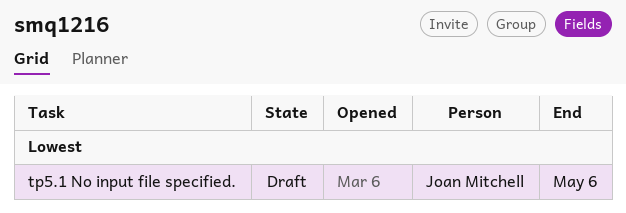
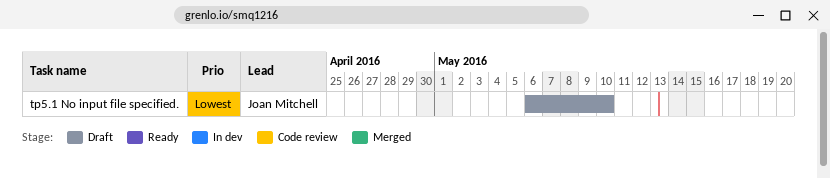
tp5.1 No input file specified., due: May 6 -> May 10

